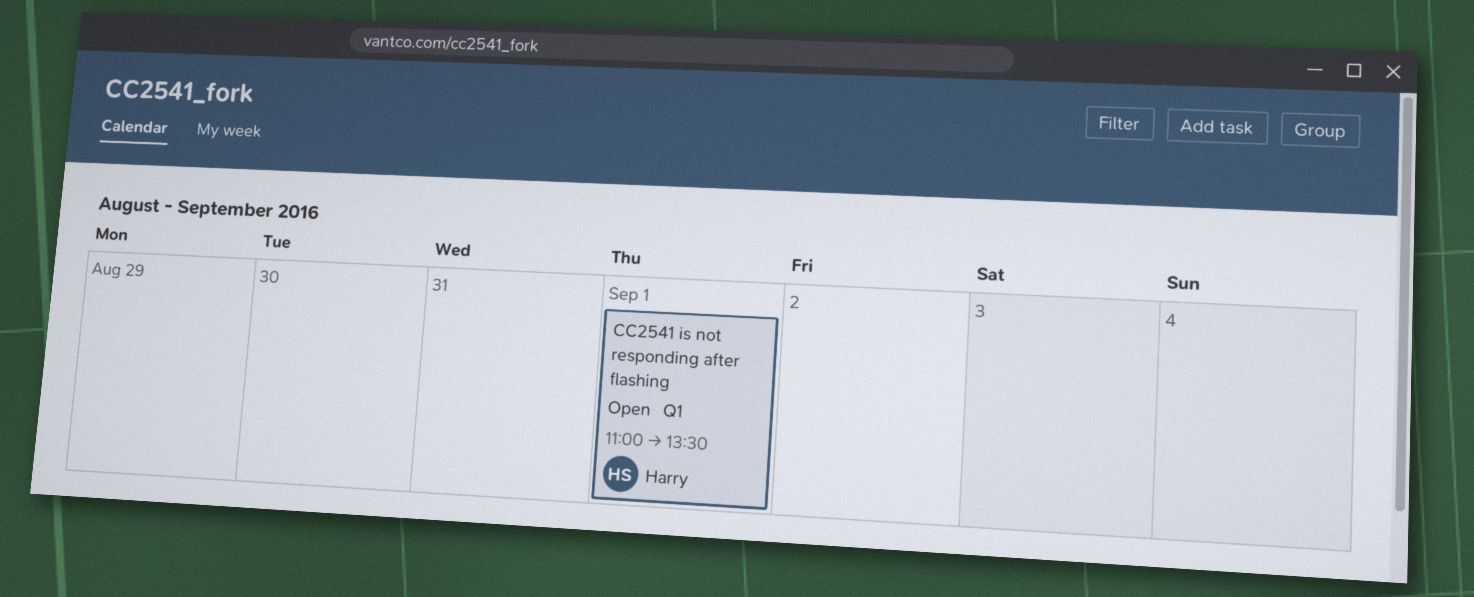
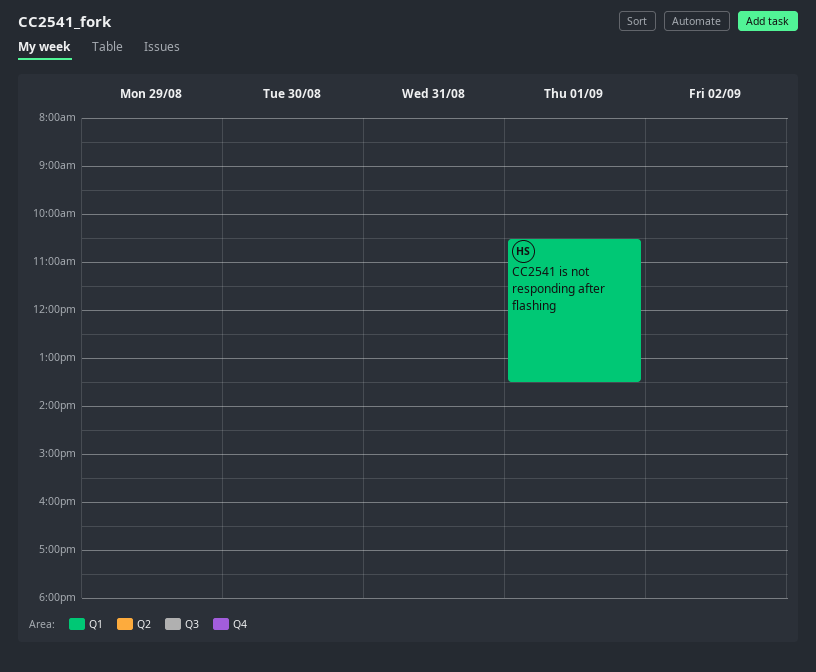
CC2541 is not responding after flashing, begins: 11:00 -> 10:30

